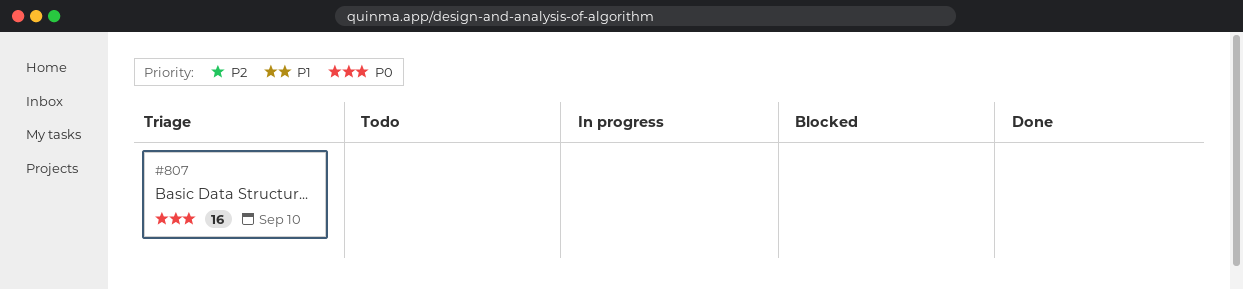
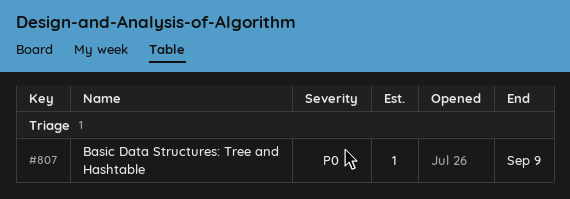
#807, estimate: 16 -> 1
#807, due: Sep 10 -> Sep 9

